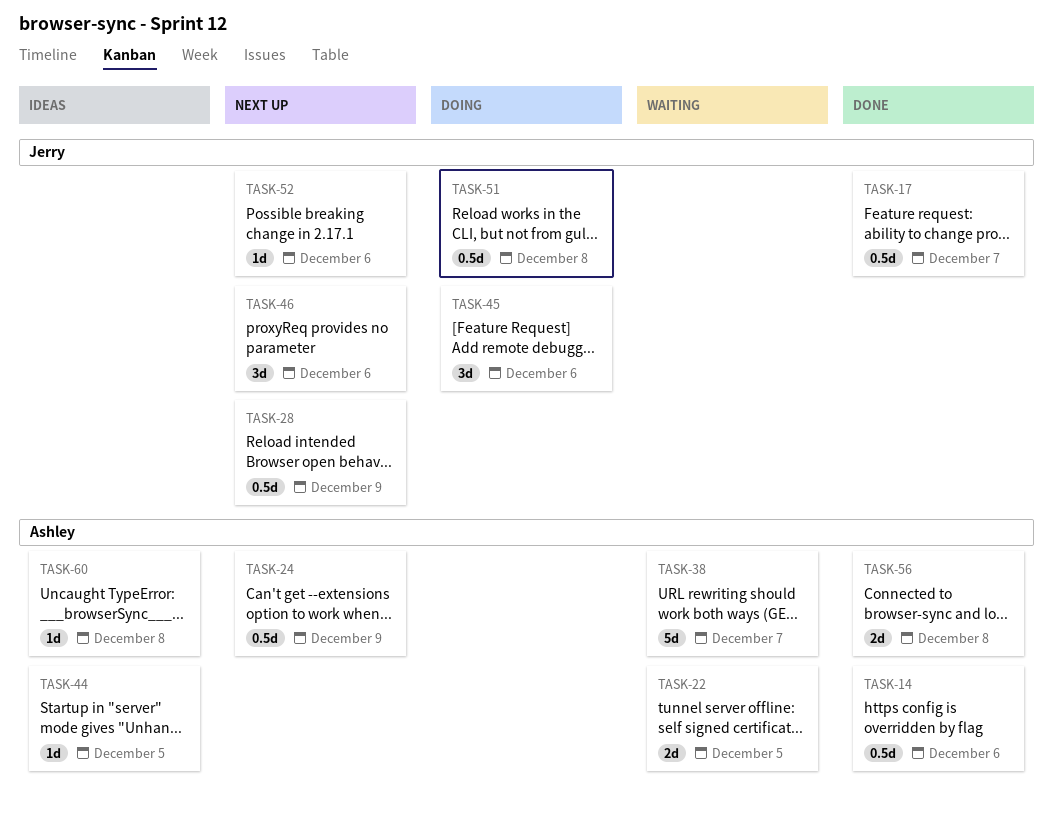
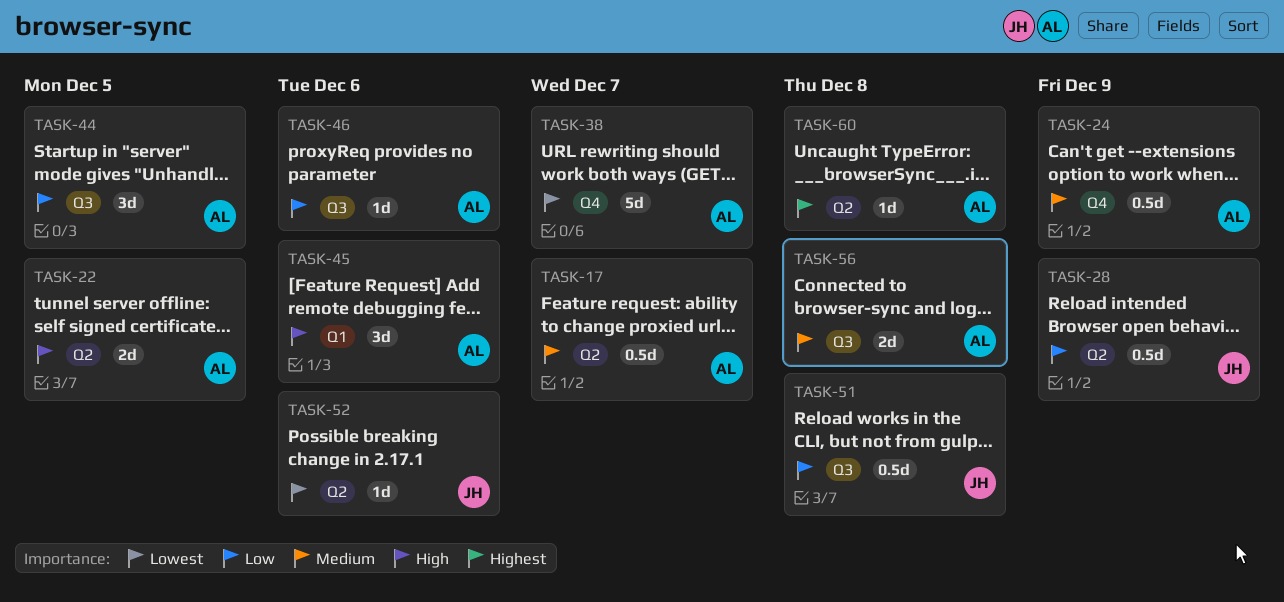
TASK-14: present -> none
TASK-17, owner: Jerry -> Ashley
TASK-44, estimate: 1d -> 3d
TASK-45, owner: Jerry -> Ashley
TASK-46, owner: Jerry -> Ashley
TASK-46, estimate: 3d -> 1d

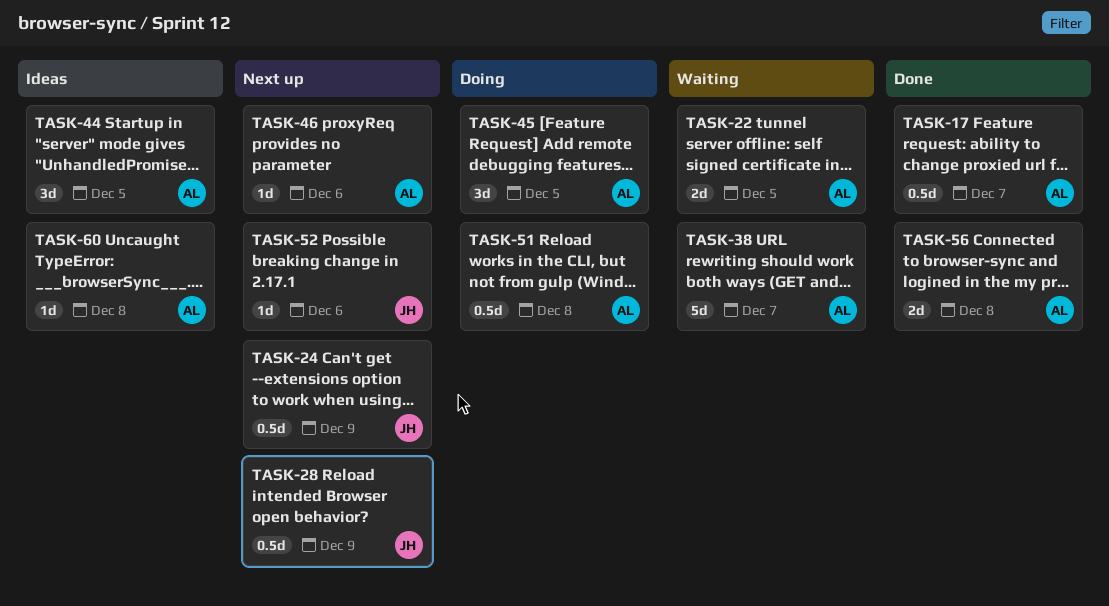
TASK-24, owner: AL -> JH
TASK-45, due: Dec 6 -> Dec 5
TASK-51, owner: JH -> AL

